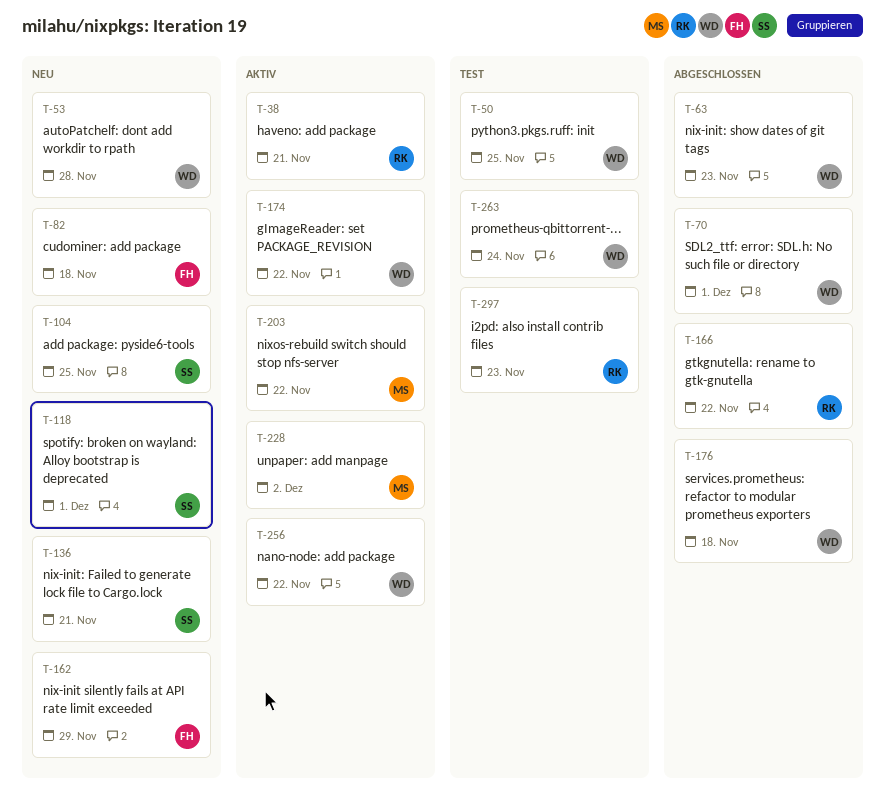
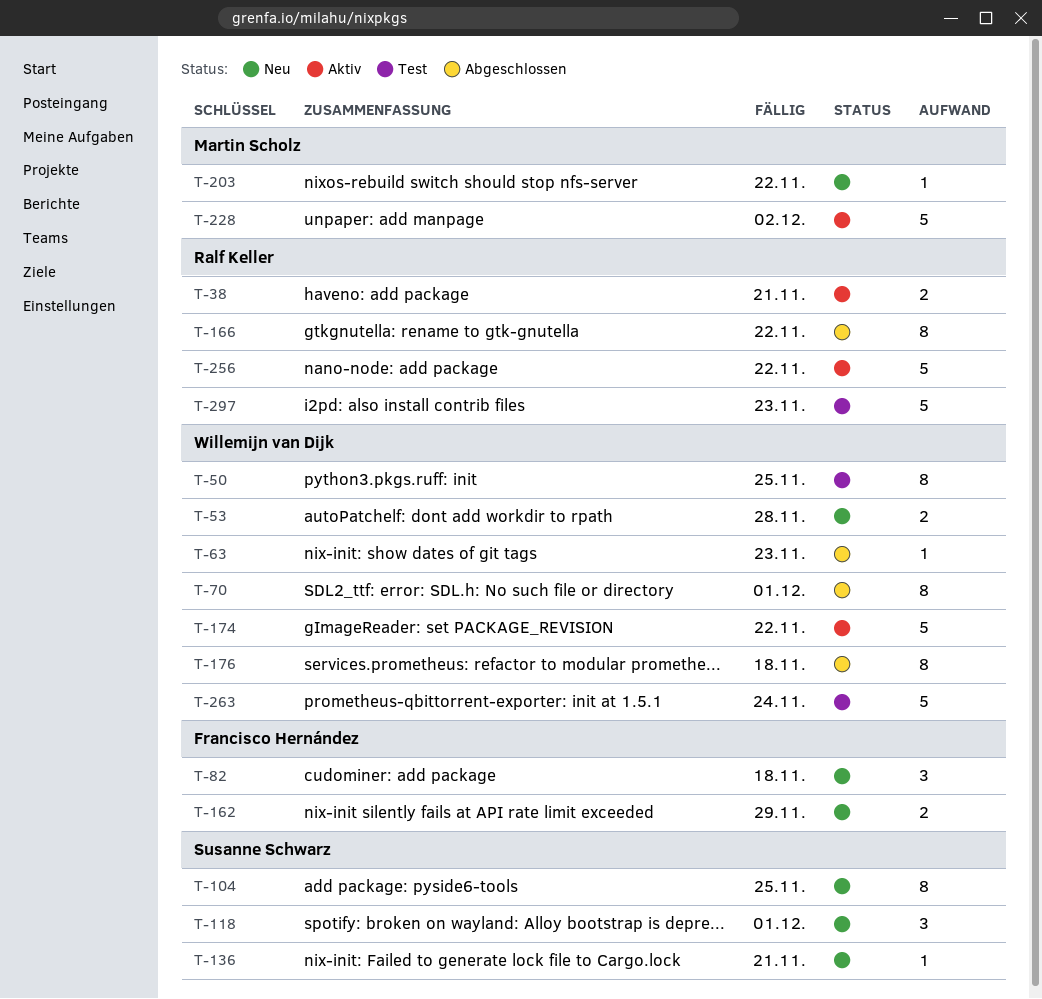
T-203, status: Aktiv -> Neu
T-256, owner: Willemijn van Dijk -> Ralf Keller

